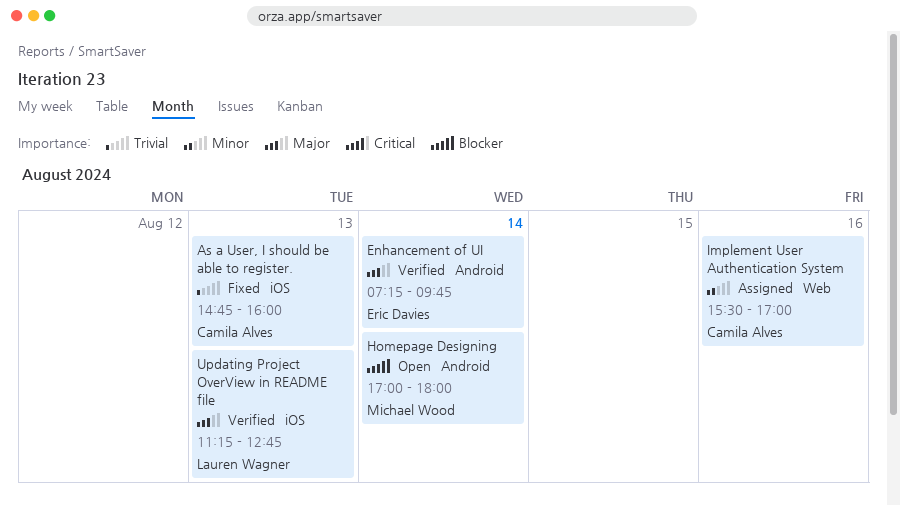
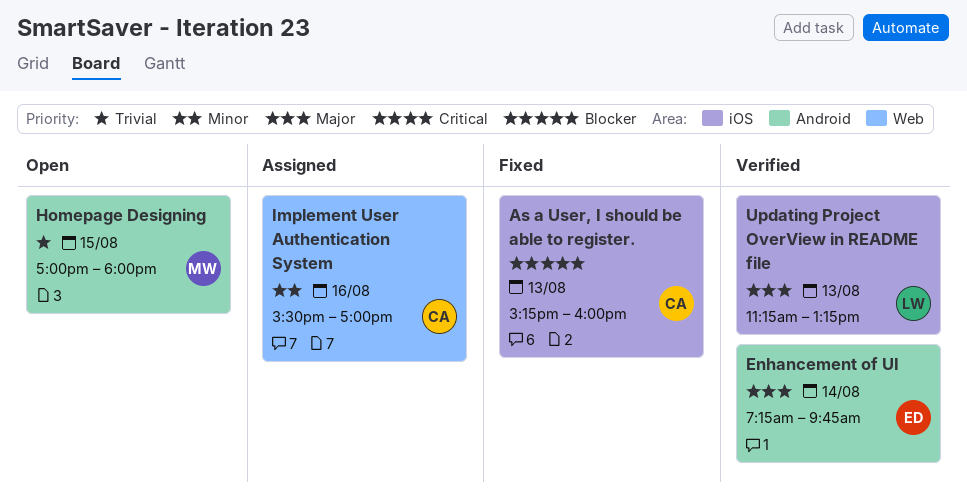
As a User, I should be able to register., priority: Trivial -> Blocker
As a User, I should be able to register., begins: 14:45 -> 15:15
Homepage Designing, priority: Blocker -> Trivial
Homepage Designing, day: Aug 14 -> Aug 15
Updating Project OverView in README file, ends: 12:45 -> 13:15

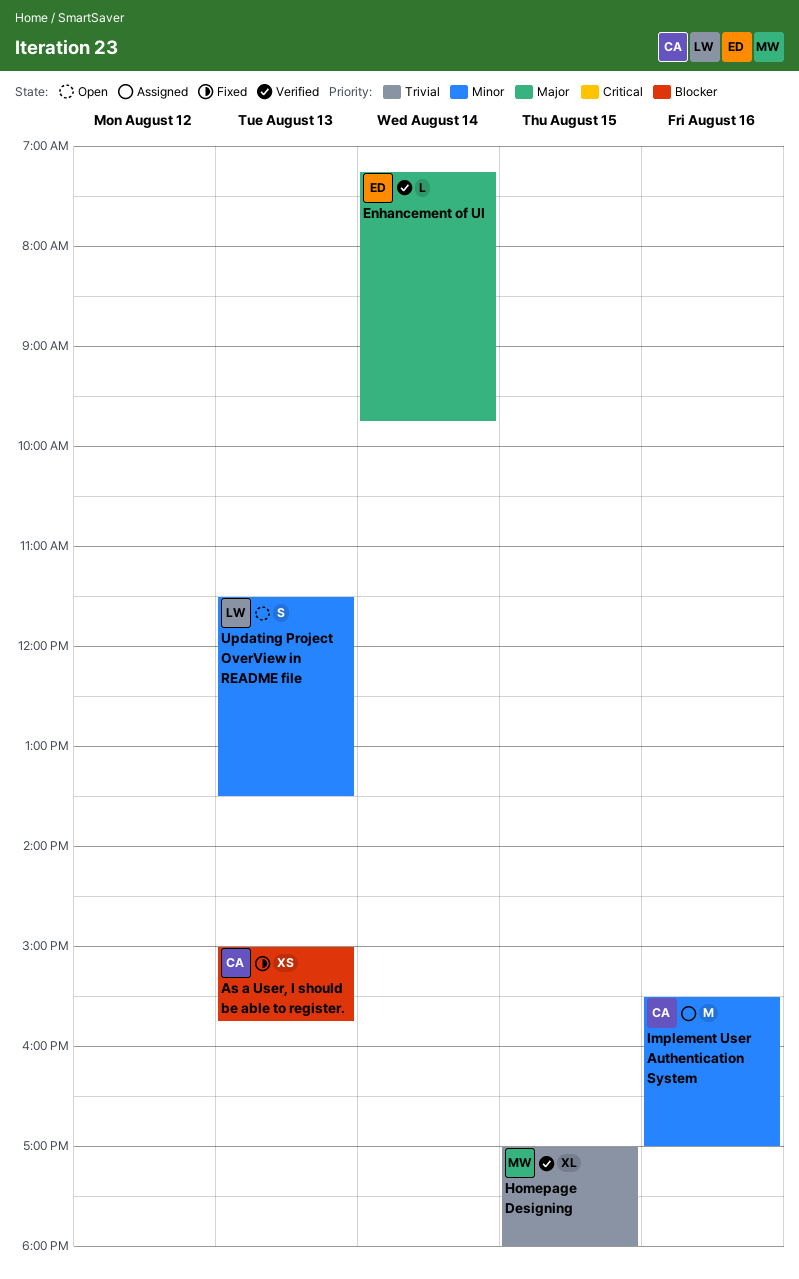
As a User, I should be able to register., begins: 15:15 -> 15:00
As a User, I should be able to register., ends: 16:00 -> 15:45
Homepage Designing, status: Open -> Verified
Updating Project OverView in README file, status: Verified -> Open
Updating Project OverView in README file, priority: Major -> Minor
Updating Project OverView in README file, begins: 11:15 -> 11:30
Updating Project OverView in README file, ends: 13:15 -> 13:30

